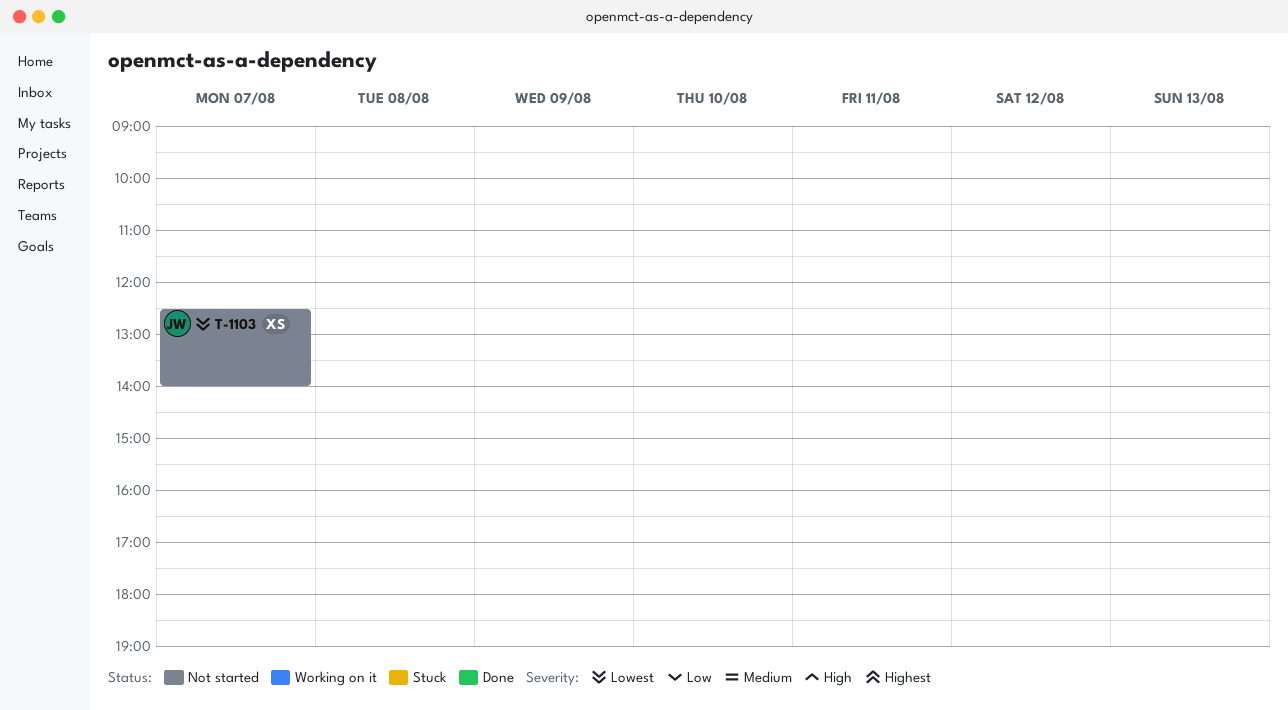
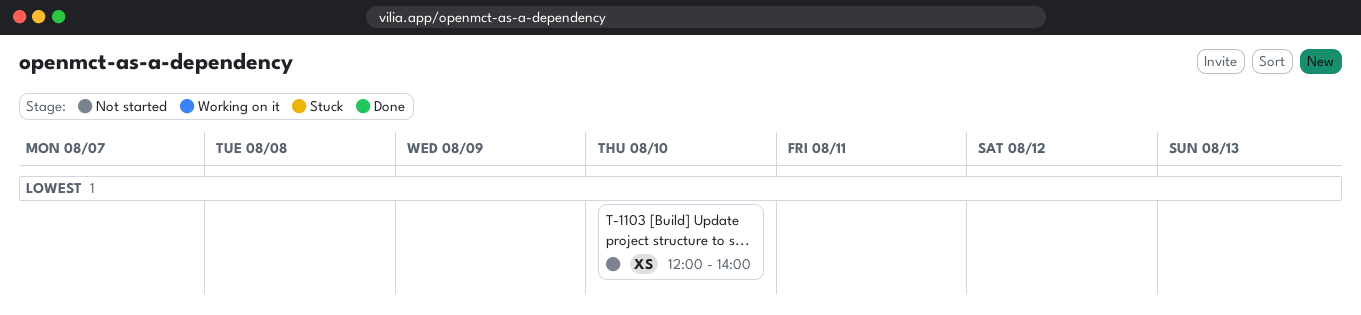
T-1103, day: Aug 7 -> Aug 10
T-1103, begins: 12:30 -> 12:00

